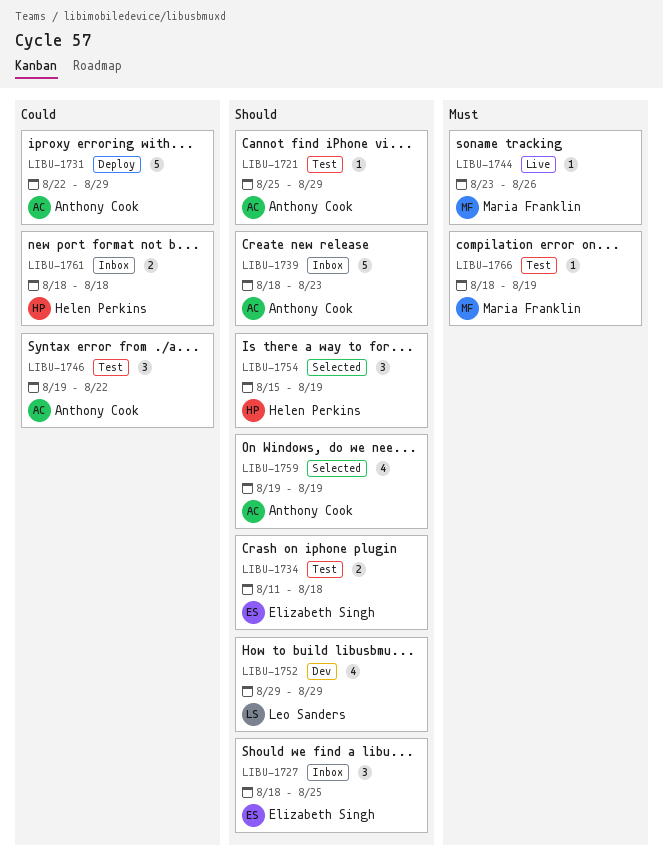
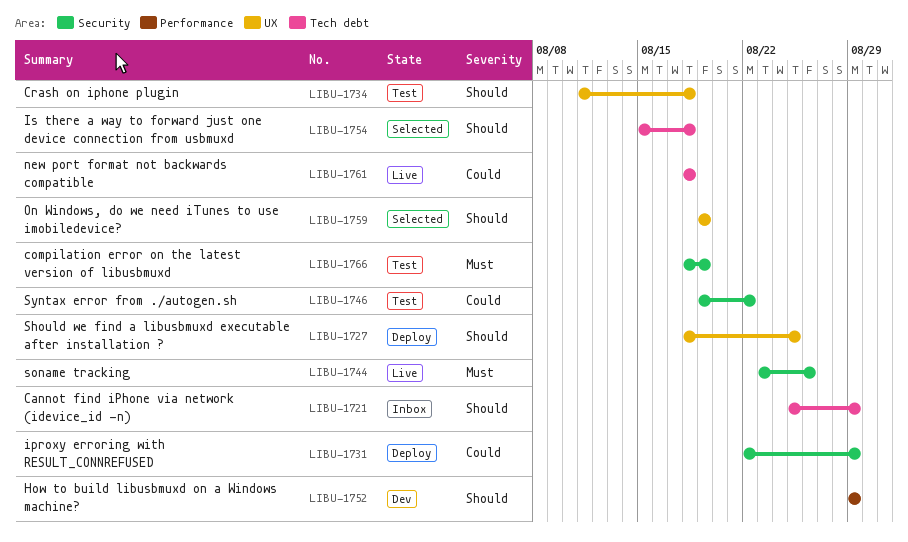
LIBU-1721, status: Test -> Inbox
LIBU-1727, status: Inbox -> Deploy
LIBU-1739: present -> none
LIBU-1754, due: Aug 19 -> Aug 18
LIBU-1761, status: Inbox -> Live

